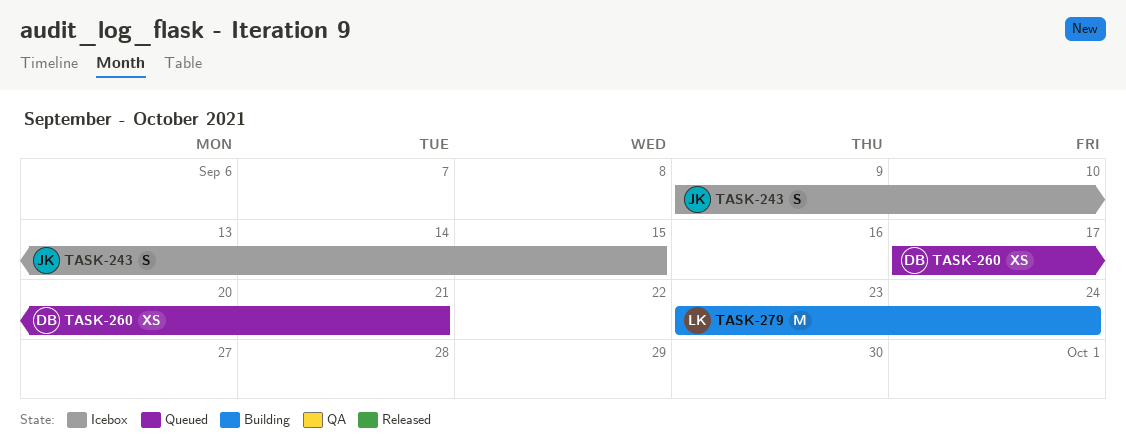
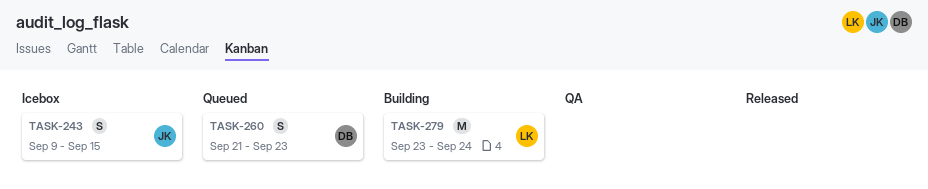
TASK-260, estimate: XS -> S
TASK-260, start: Sep 17 -> Sep 21
TASK-260, due: Sep 21 -> Sep 23

